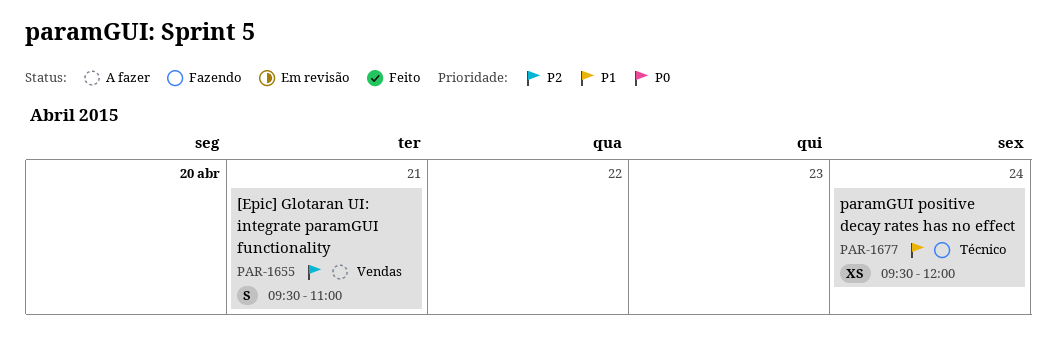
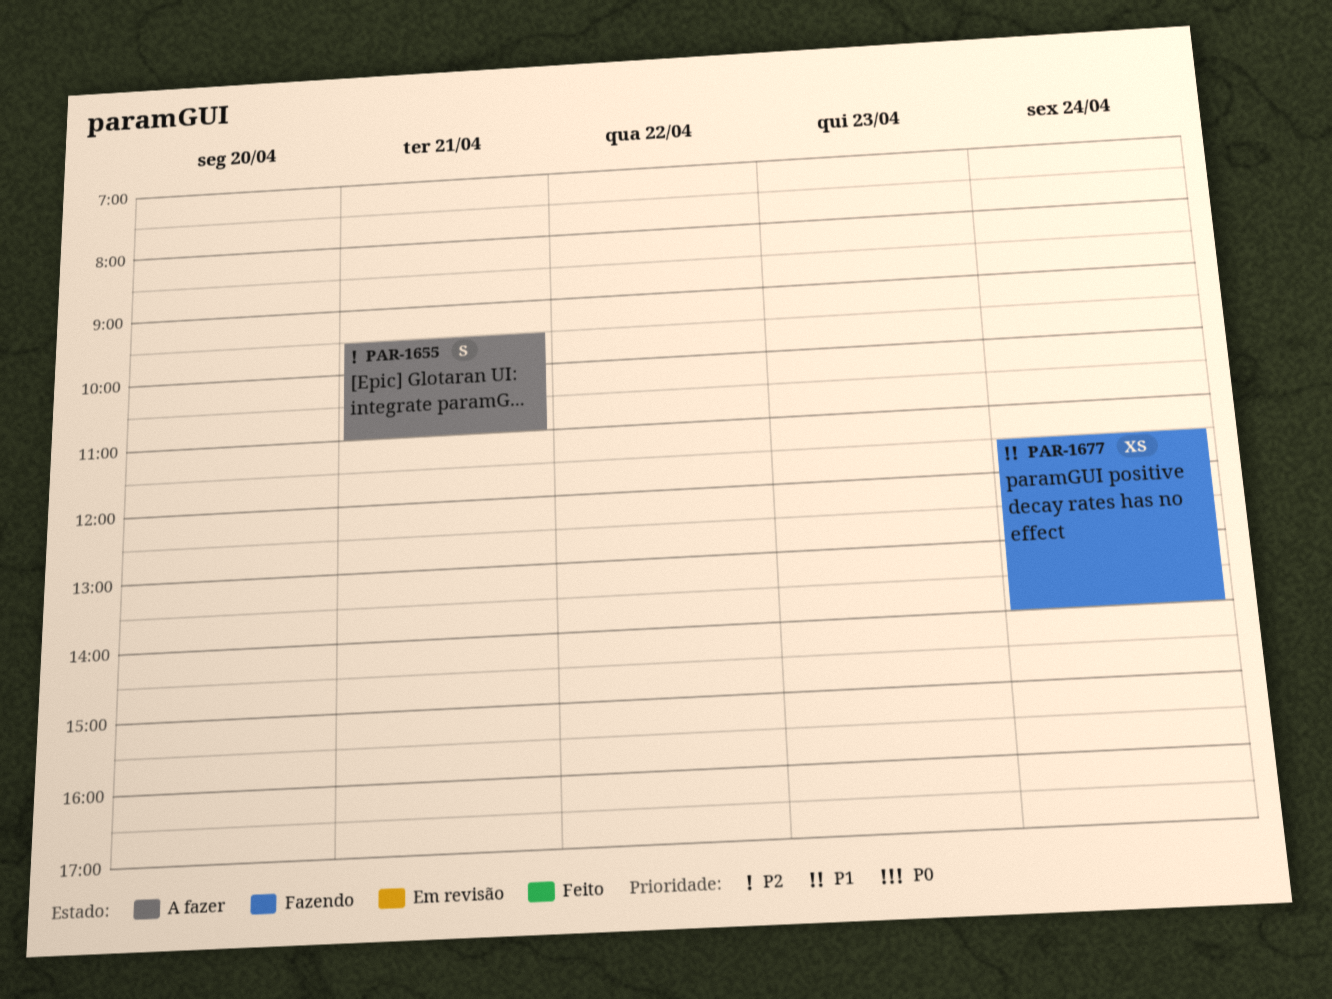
PAR-1677, begins: 09:30 -> 11:30
PAR-1677, ends: 12:00 -> 14:00

